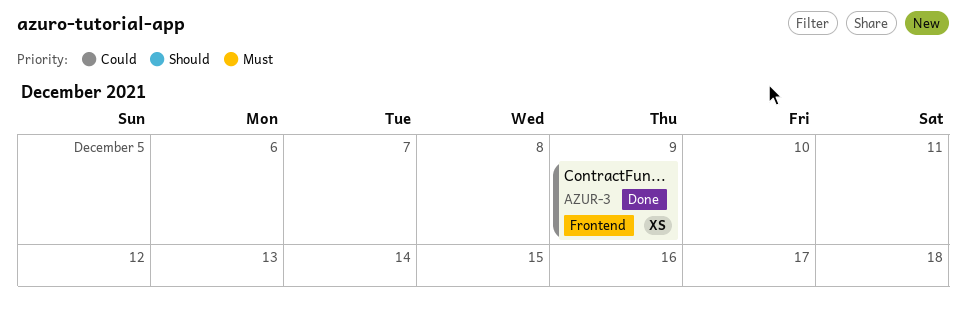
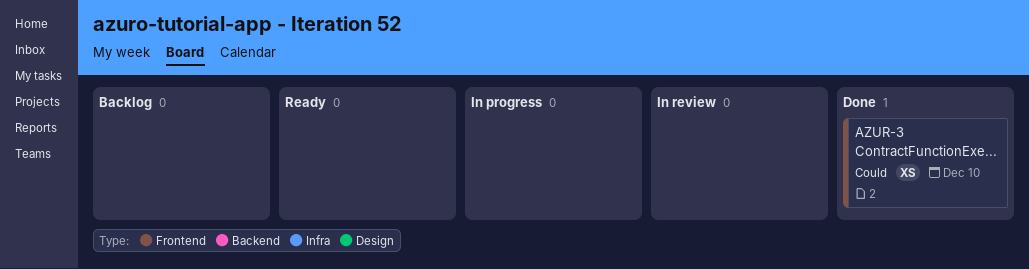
AZUR-3, due: Dec 9 -> Dec 10

